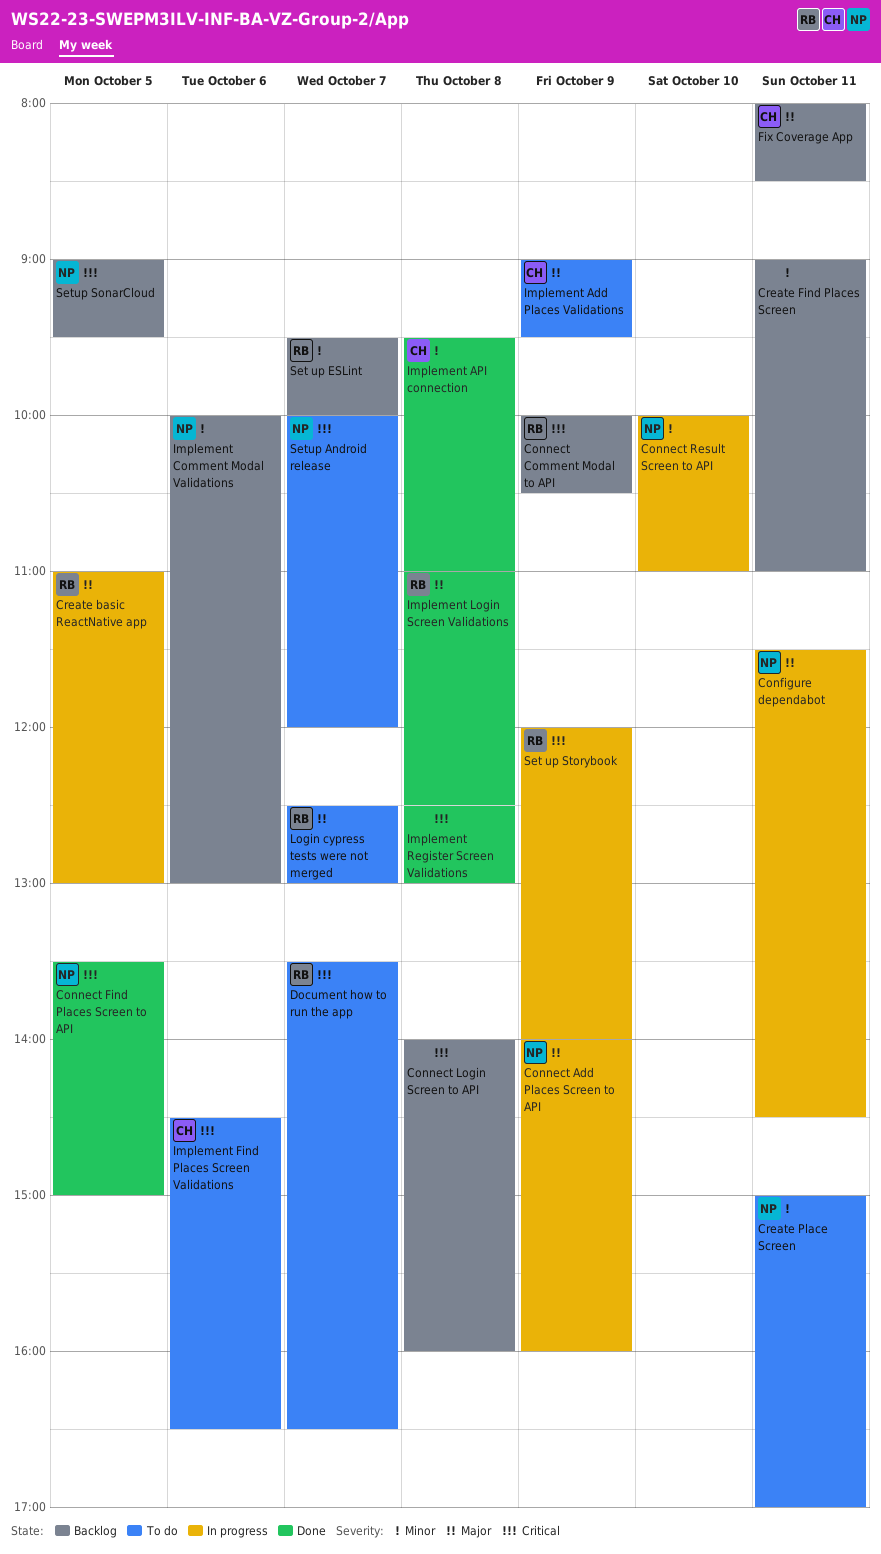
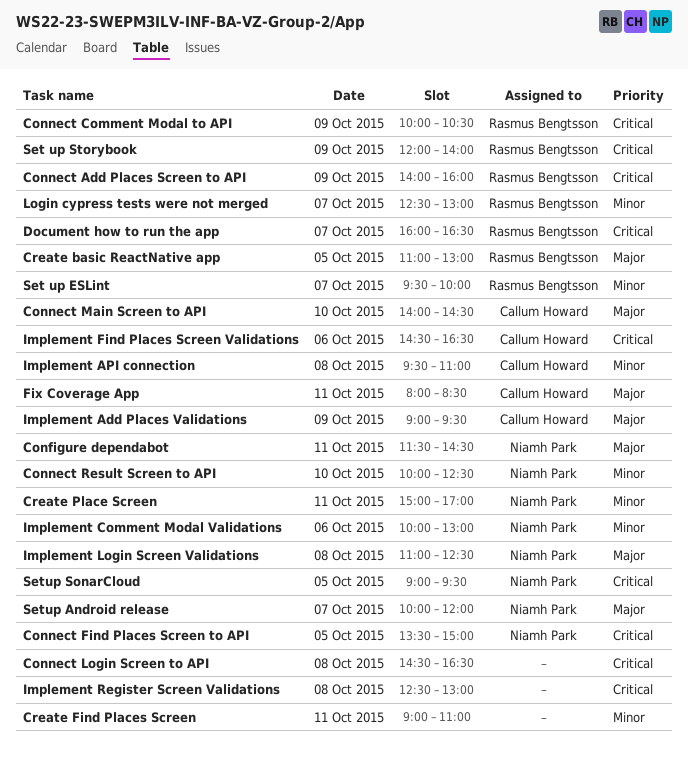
Connect Add Places Screen to API, owner: Niamh Park -> Rasmus Bengtsson
Connect Add Places Screen to API, priority: Major -> Critical
Connect Login Screen to API, begins: 14:00 -> 14:30
Connect Login Screen to API, ends: 16:00 -> 16:30
Connect Main Screen to API: none -> present
Connect Result Screen to API, ends: 11:00 -> 12:30
Document how to run the app, begins: 13:30 -> 16:00
Implement Login Screen Validations, owner: Rasmus Bengtsson -> Niamh Park
Login cypress tests were not merged, priority: Major -> Minor
Setup Android release, priority: Critical -> Major

